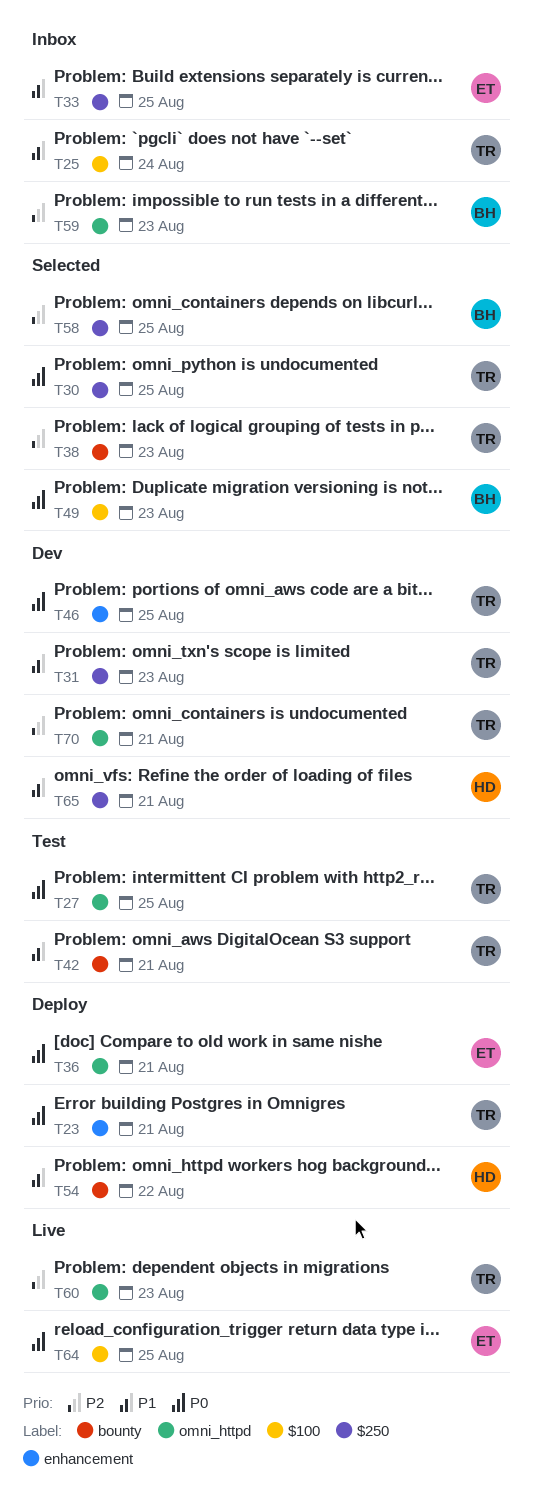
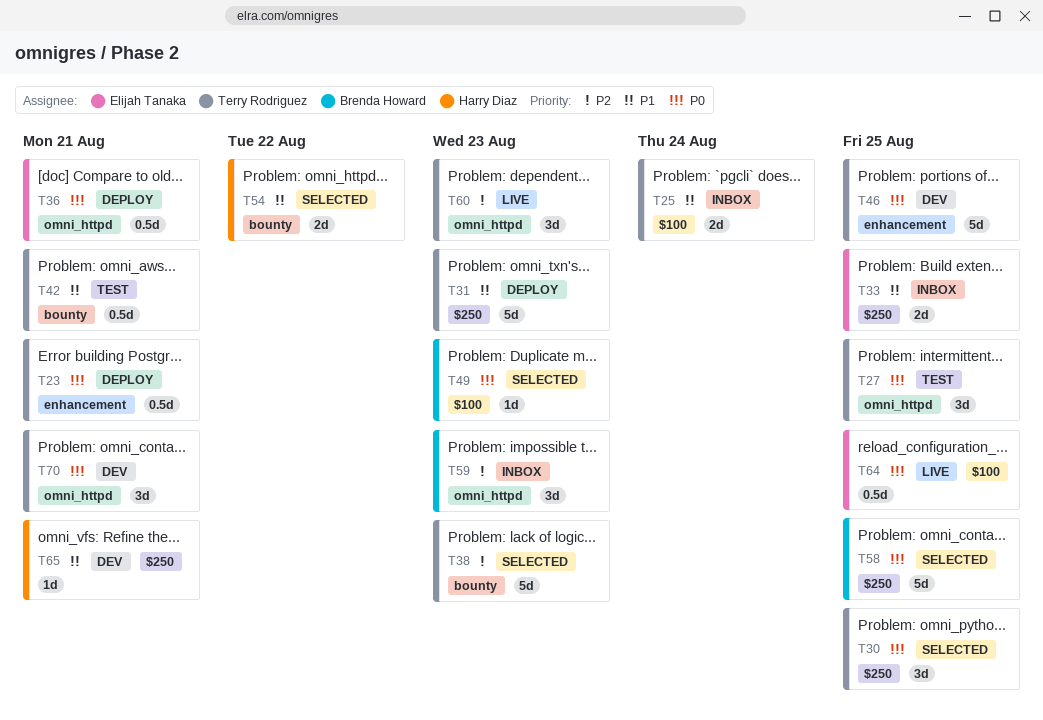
T31, status: Dev -> Deploy
T54, status: Deploy -> Selected
T58, priority: P2 -> P0
T70, priority: P2 -> P0

